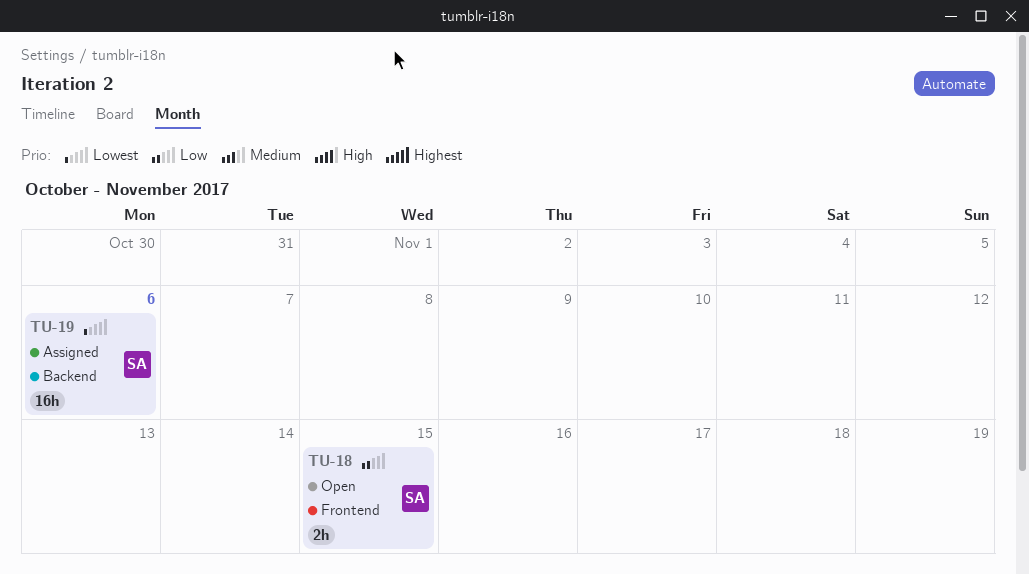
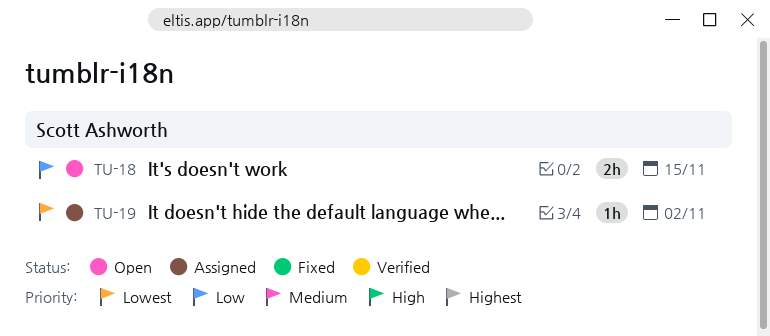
TU-19, estimate: 16h -> 1h
TU-19, due: Nov 6 -> Nov 2

